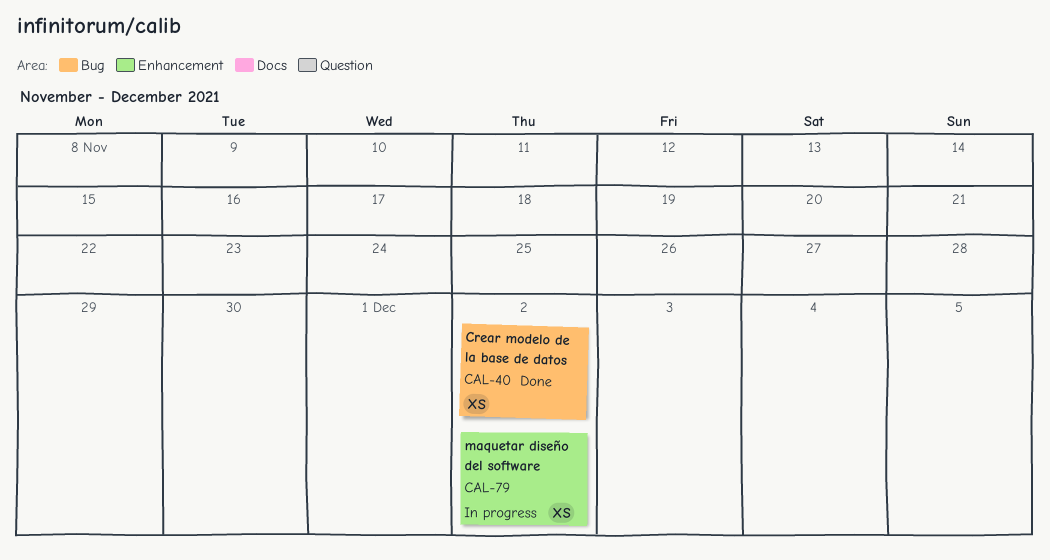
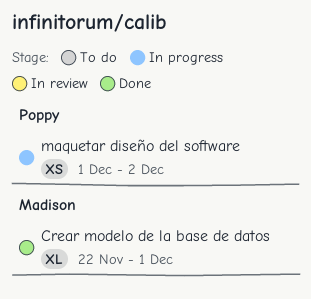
Crear modelo de la base de datos, estimate: XS -> XL
Crear modelo de la base de datos, due: Dec 2 -> Dec 1

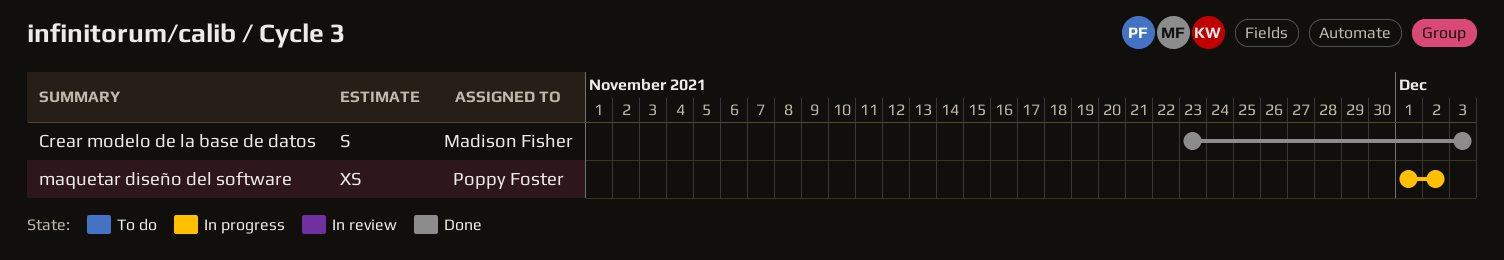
Crear modelo de la base de datos, estimate: XL -> S
Crear modelo de la base de datos, start: Nov 22 -> Nov 23
Crear modelo de la base de datos, due: Dec 1 -> Dec 3

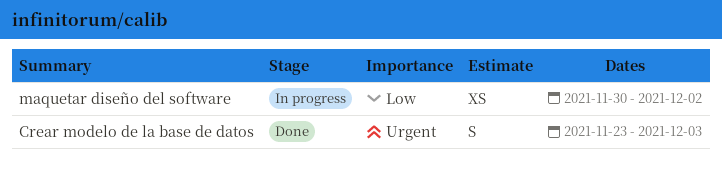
maquetar diseño del software, start: Dec 1 -> Nov 30

